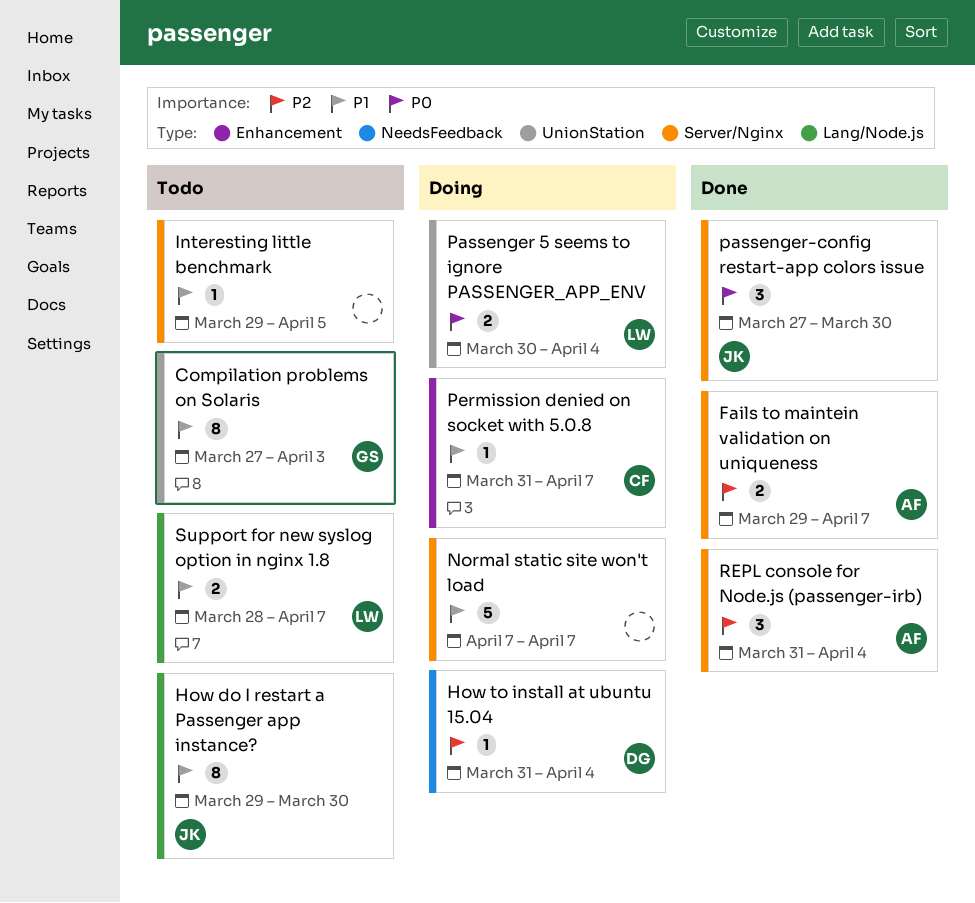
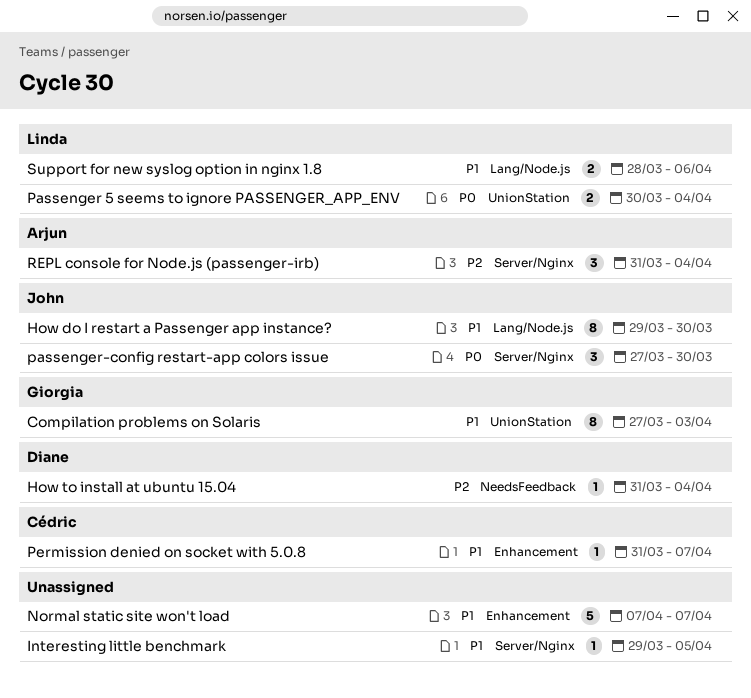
Fails to maintein validation on uniqueness: present -> none
Normal static site won't load, label: Server/Nginx -> Enhancement
Support for new syslog option in nginx 1.8, due: Apr 7 -> Apr 6

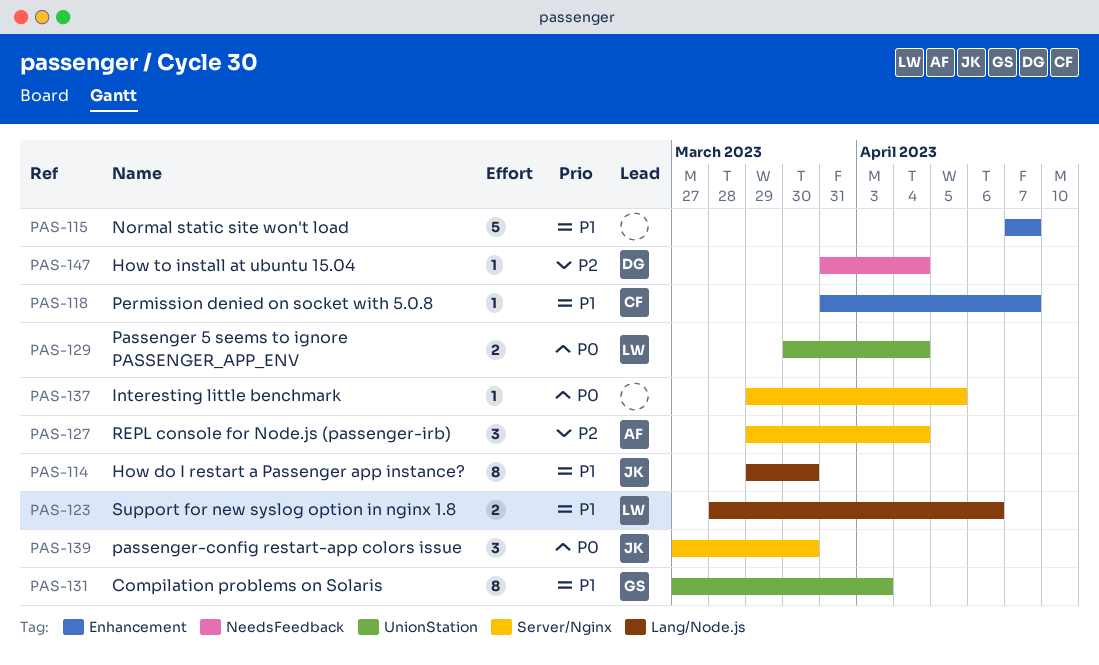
Interesting little benchmark, priority: P1 -> P0
REPL console for Node.js (passenger-irb), start: Mar 31 -> Mar 29

